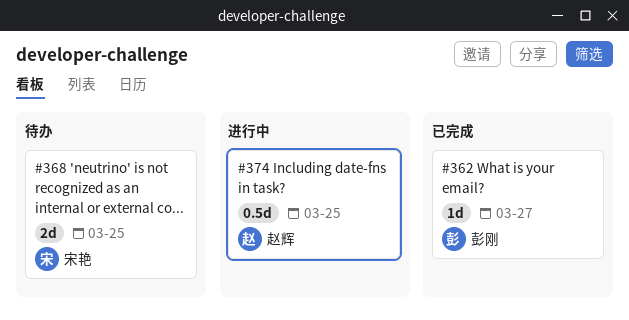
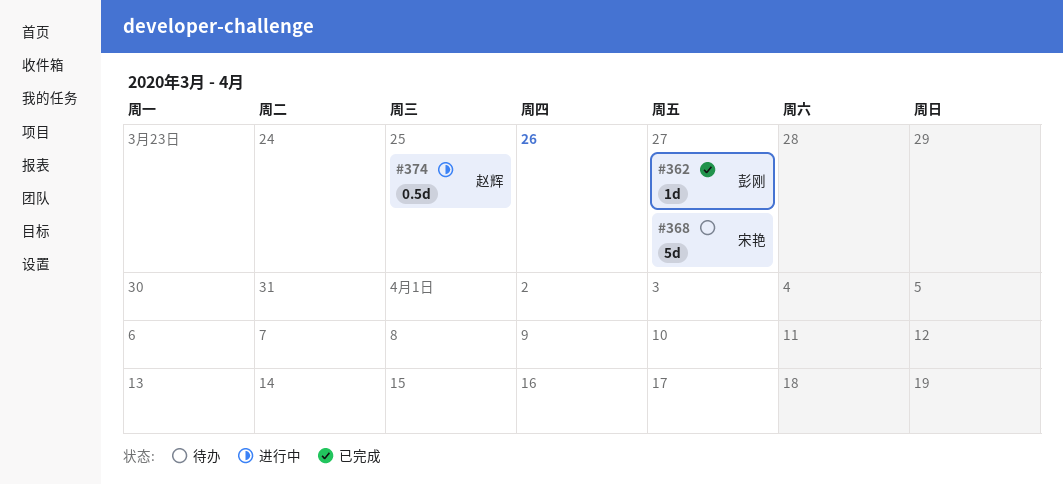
#368, estimate: 2d -> 5d
#368, due: Mar 25 -> Mar 27

